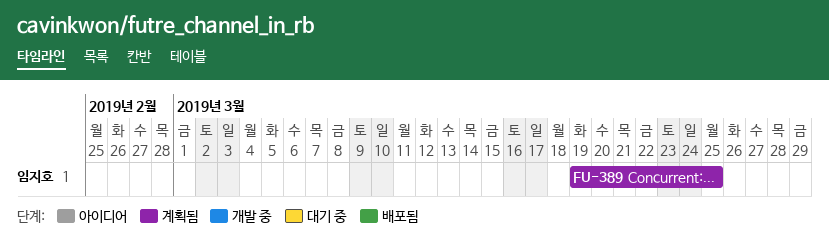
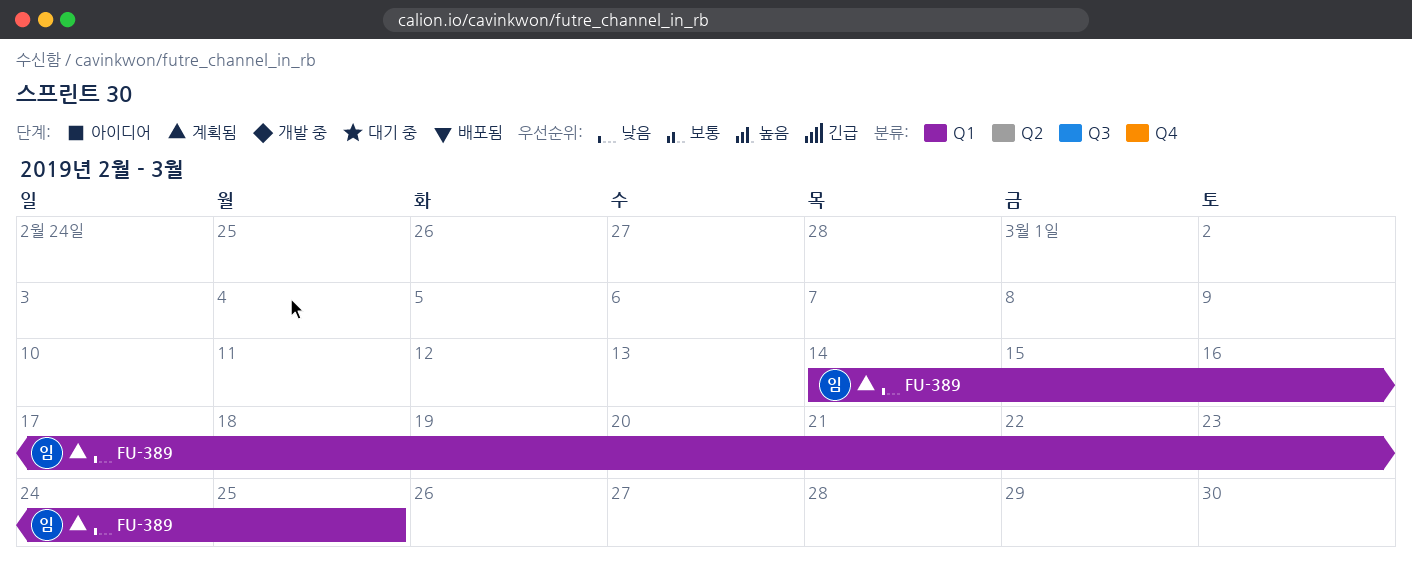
FU-389, start: Mar 19 -> Mar 14

